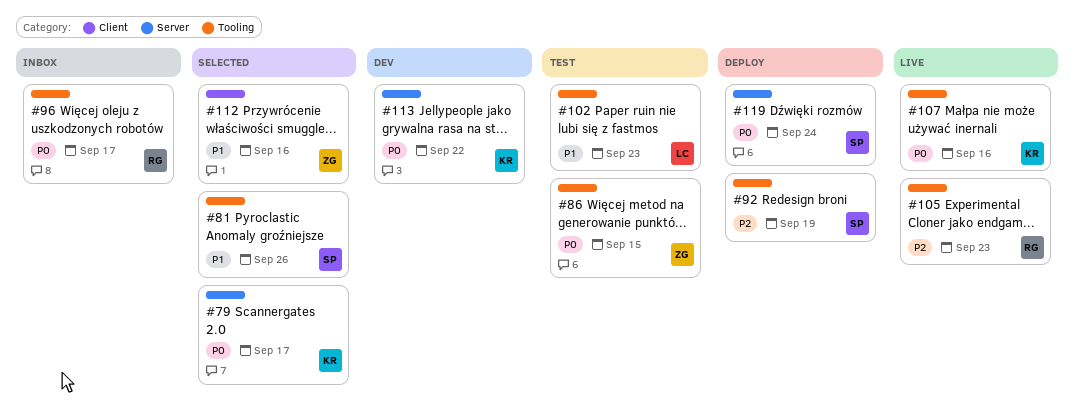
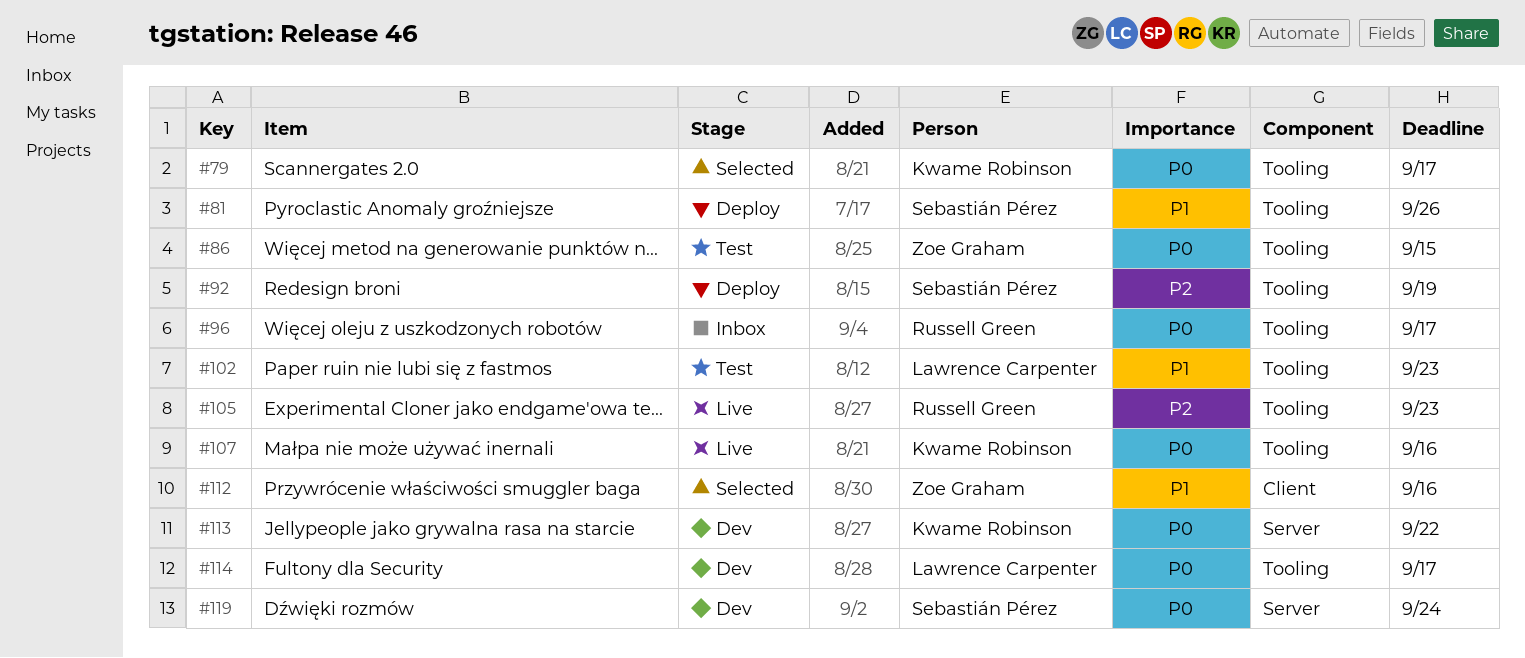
#79, label: Server -> Tooling
#81, status: Selected -> Deploy
#114: none -> present
#119, status: Deploy -> Dev

